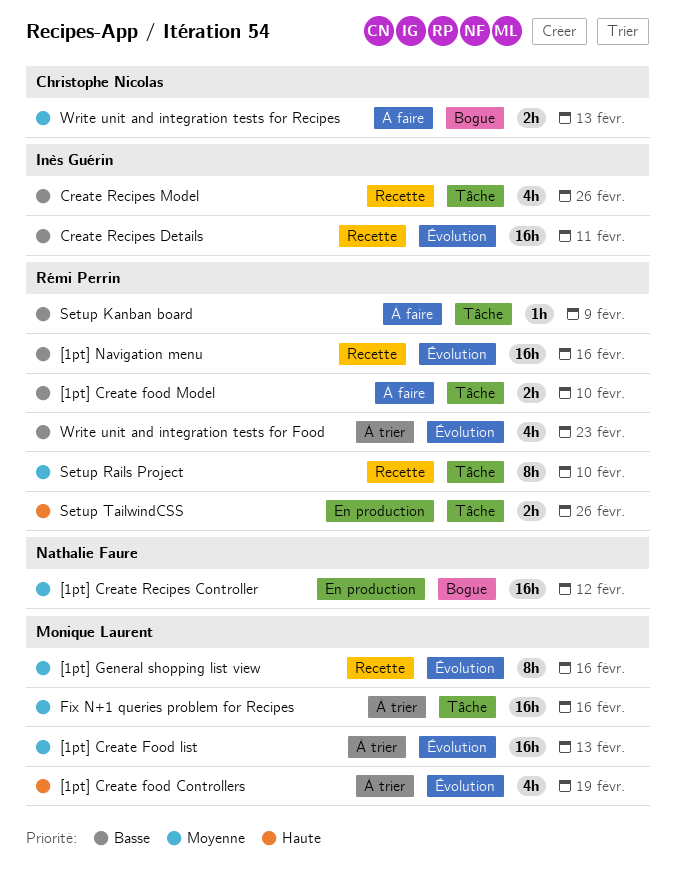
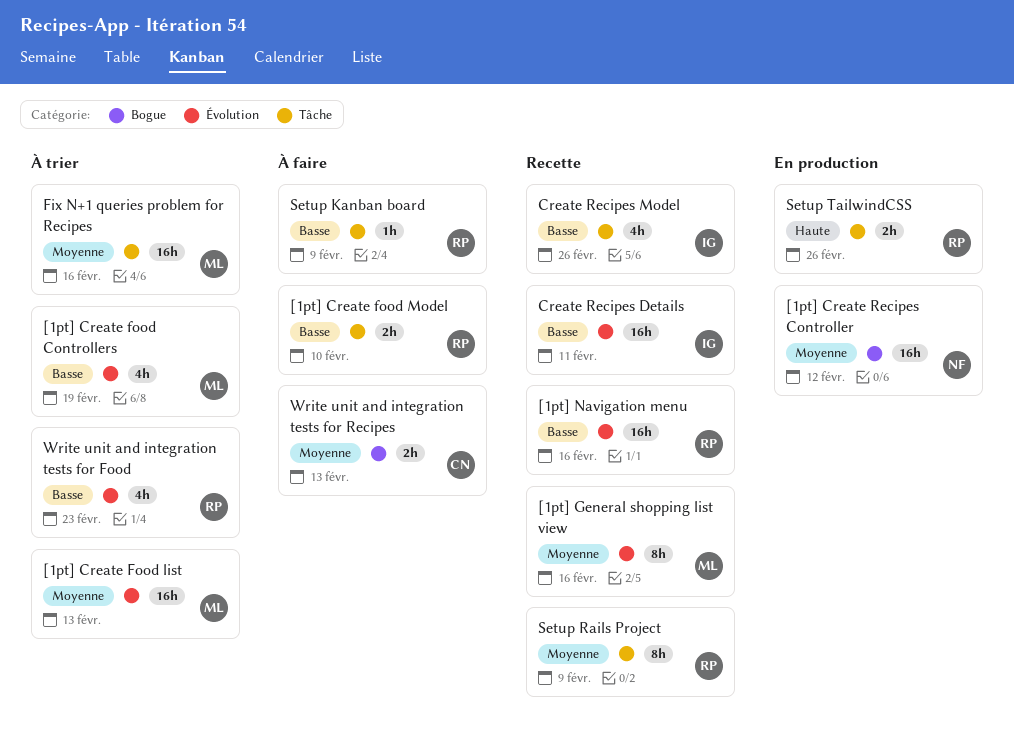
[1pt] Create food Controllers, priority: Haute -> Basse
Setup Rails Project, due: Feb 10 -> Feb 9

